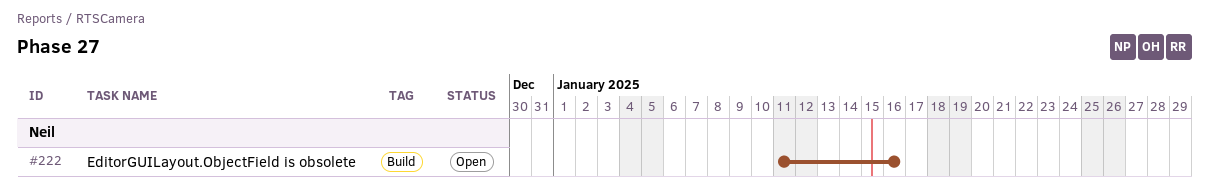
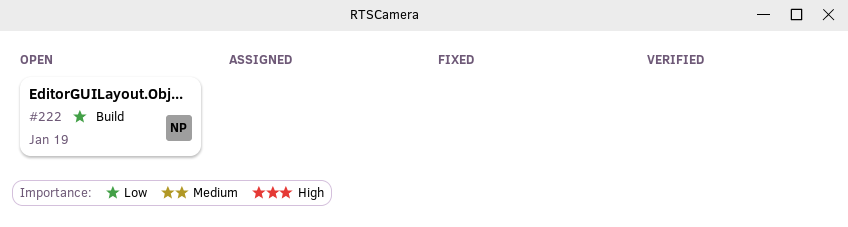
#222, due: Jan 16 -> Jan 19

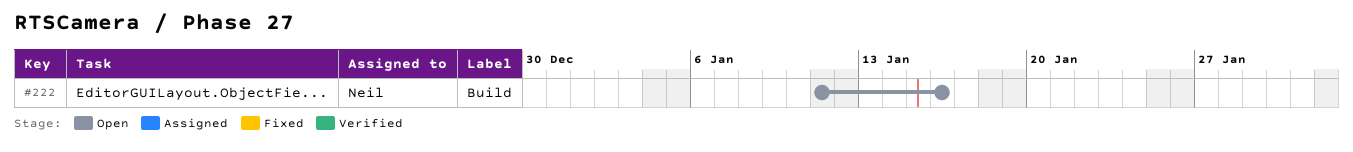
#222, due: Jan 19 -> Jan 16

